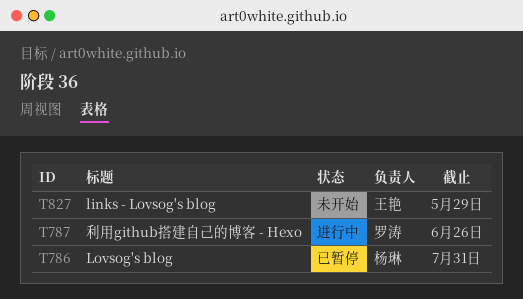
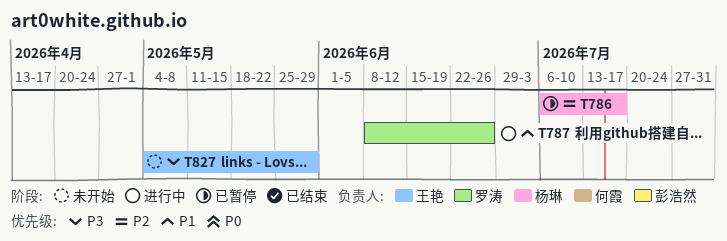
T786, due: Jul 31 -> Jul 17

